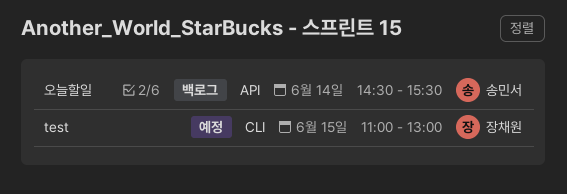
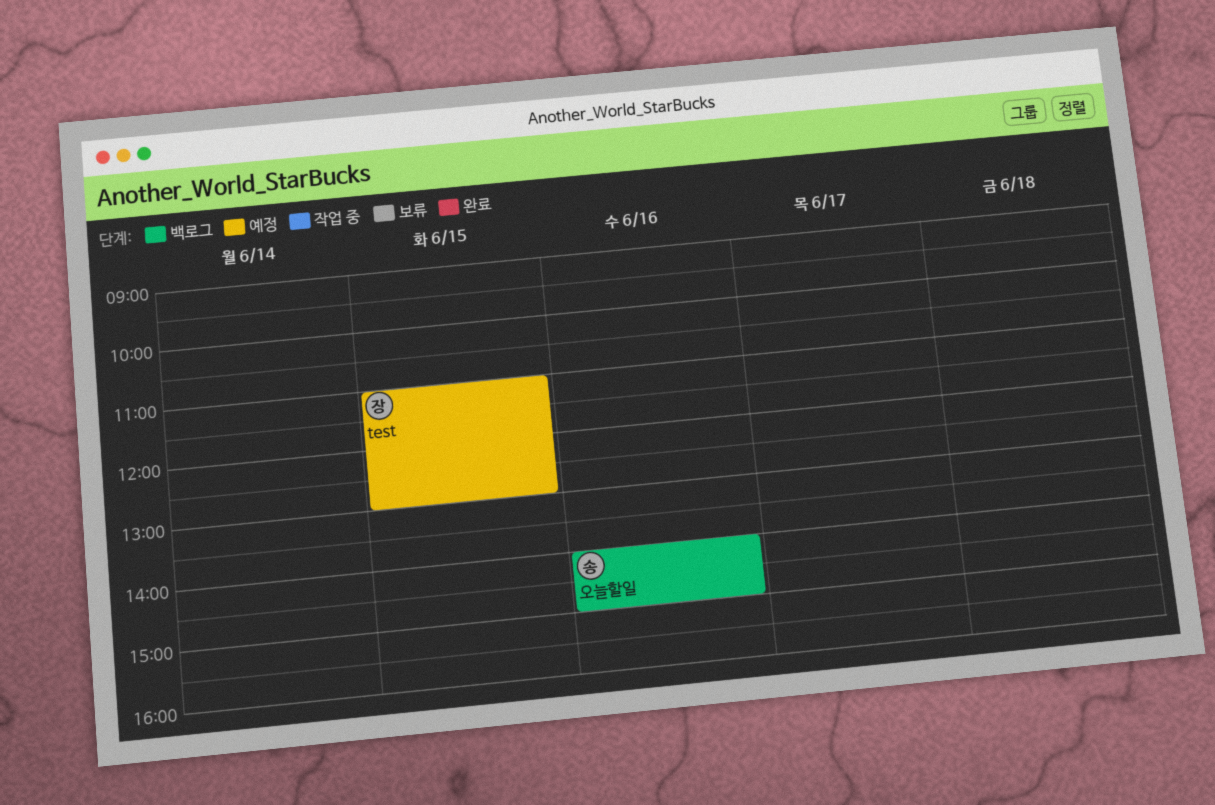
오늘할일, day: Jun 14 -> Jun 16
오늘할일, begins: 14:30 -> 14:00
오늘할일, ends: 15:30 -> 15:00

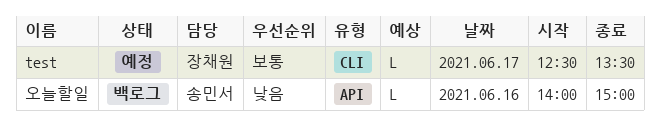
test, day: Jun 15 -> Jun 17
test, begins: 11:00 -> 12:30
test, ends: 13:00 -> 13:30

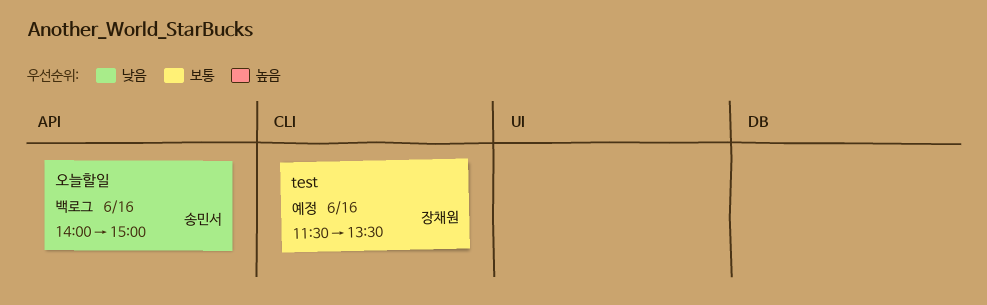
test, day: Jun 17 -> Jun 16
test, begins: 12:30 -> 11:30

